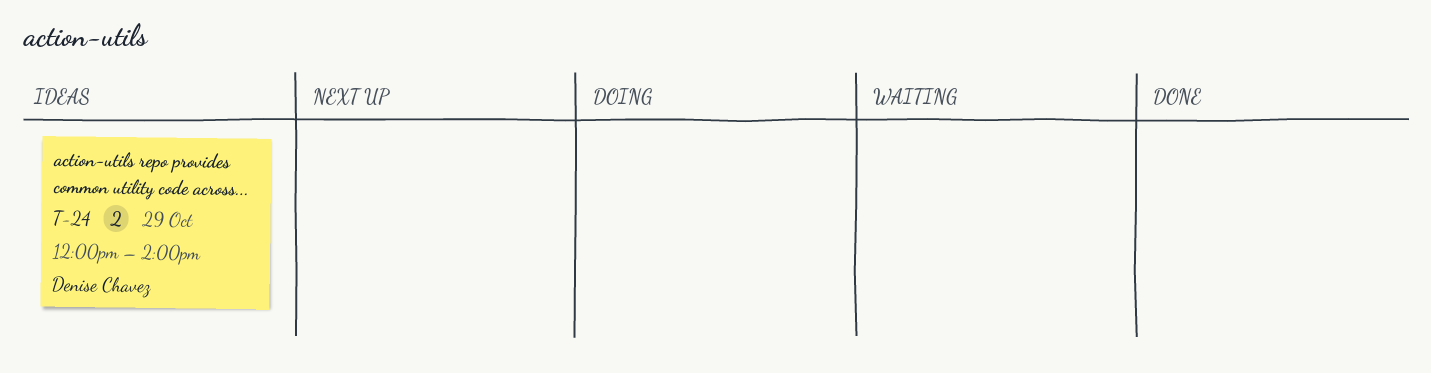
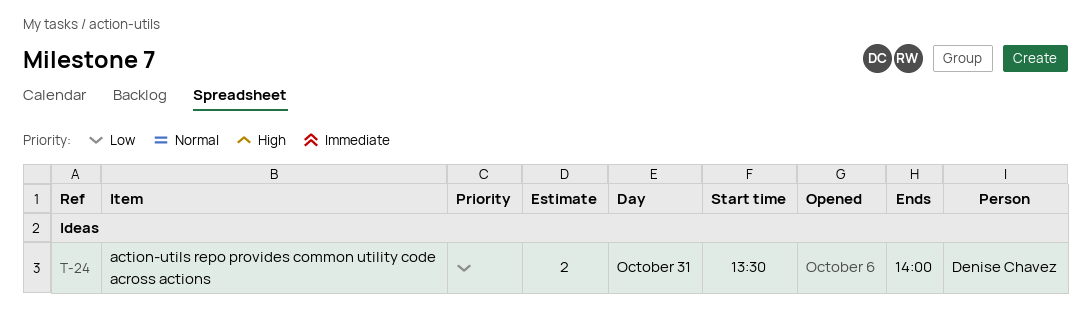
T-24, day: Oct 29 -> Oct 31
T-24, begins: 12:00 -> 13:30

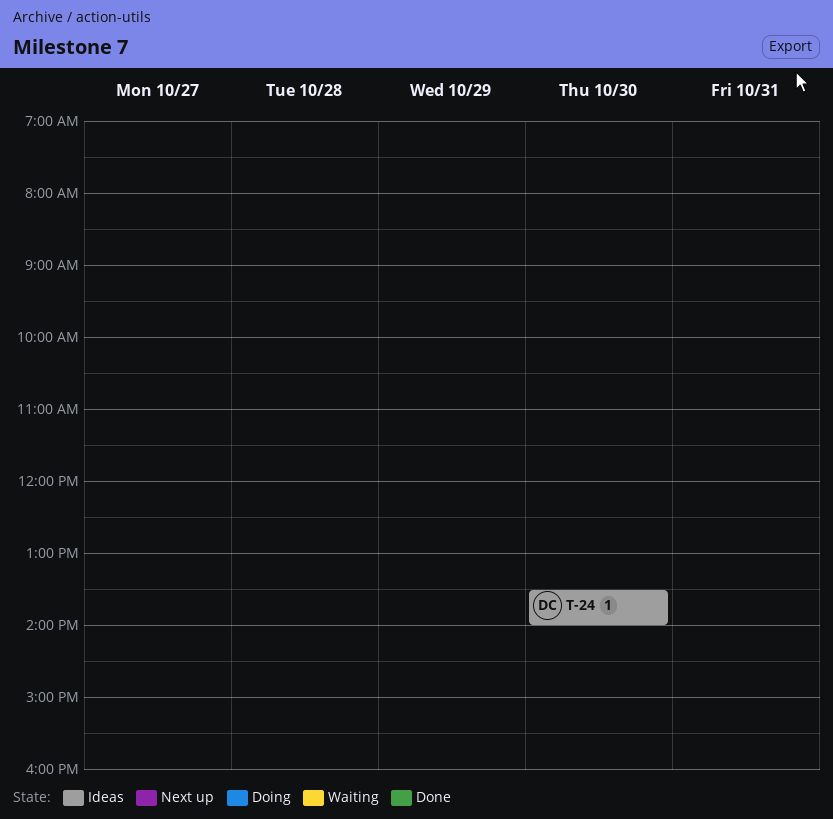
T-24, estimate: 2 -> 1
T-24, day: Oct 31 -> Oct 30

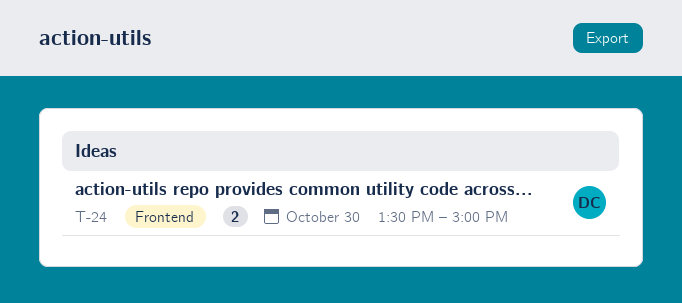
T-24, estimate: 1 -> 2
T-24, ends: 14:00 -> 15:00

